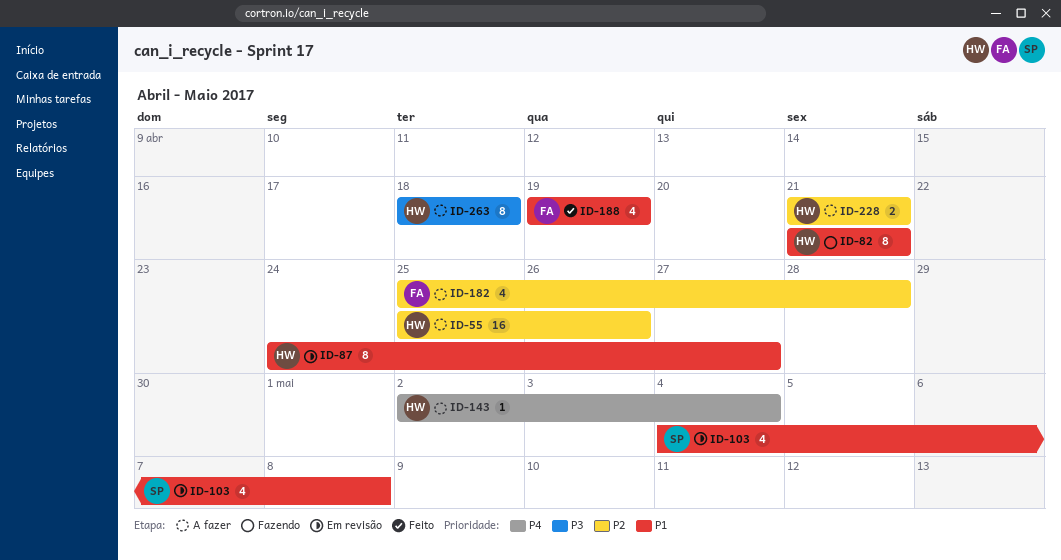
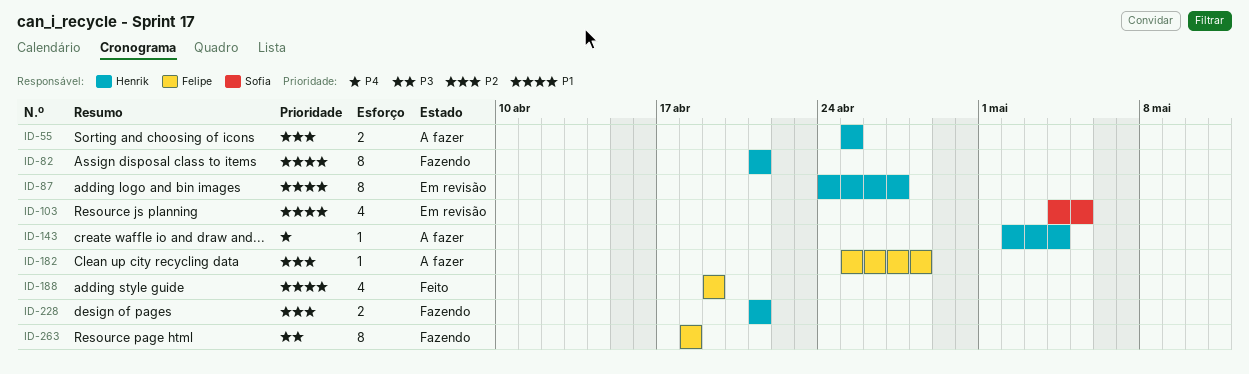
ID-55, estimate: 16 -> 2
ID-55, due: Apr 26 -> Apr 25
ID-103, due: May 8 -> May 5
ID-182, estimate: 4 -> 1
ID-228, status: A fazer -> Fazendo
ID-263, status: A fazer -> Fazendo
ID-263, owner: Henrik -> Felipe

